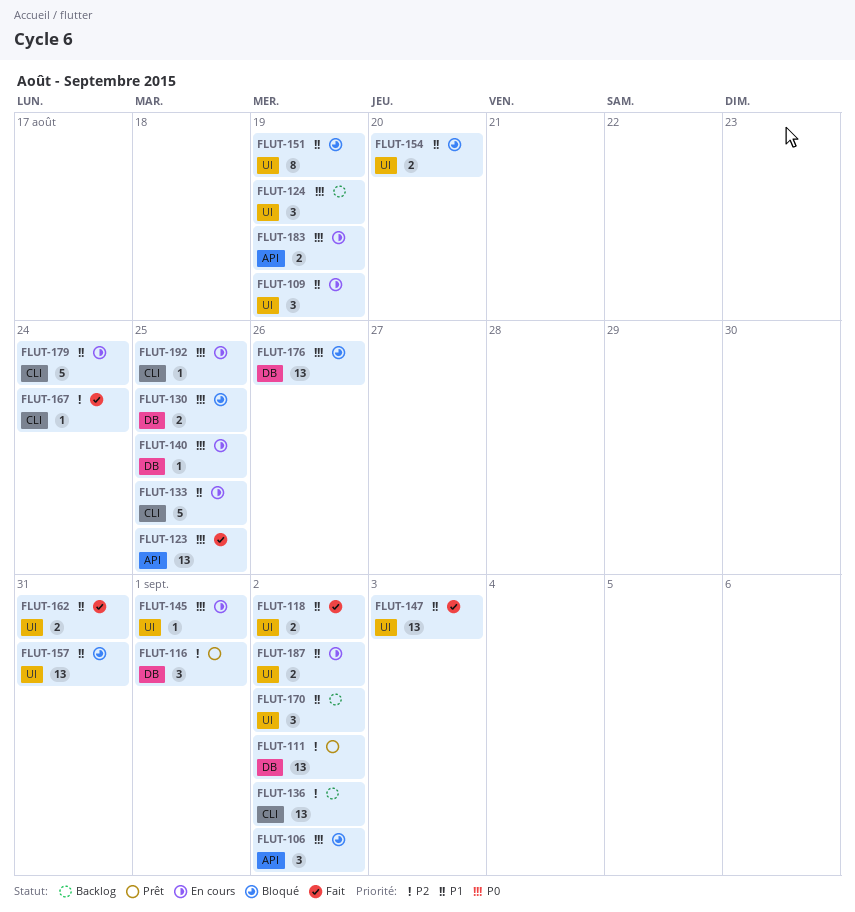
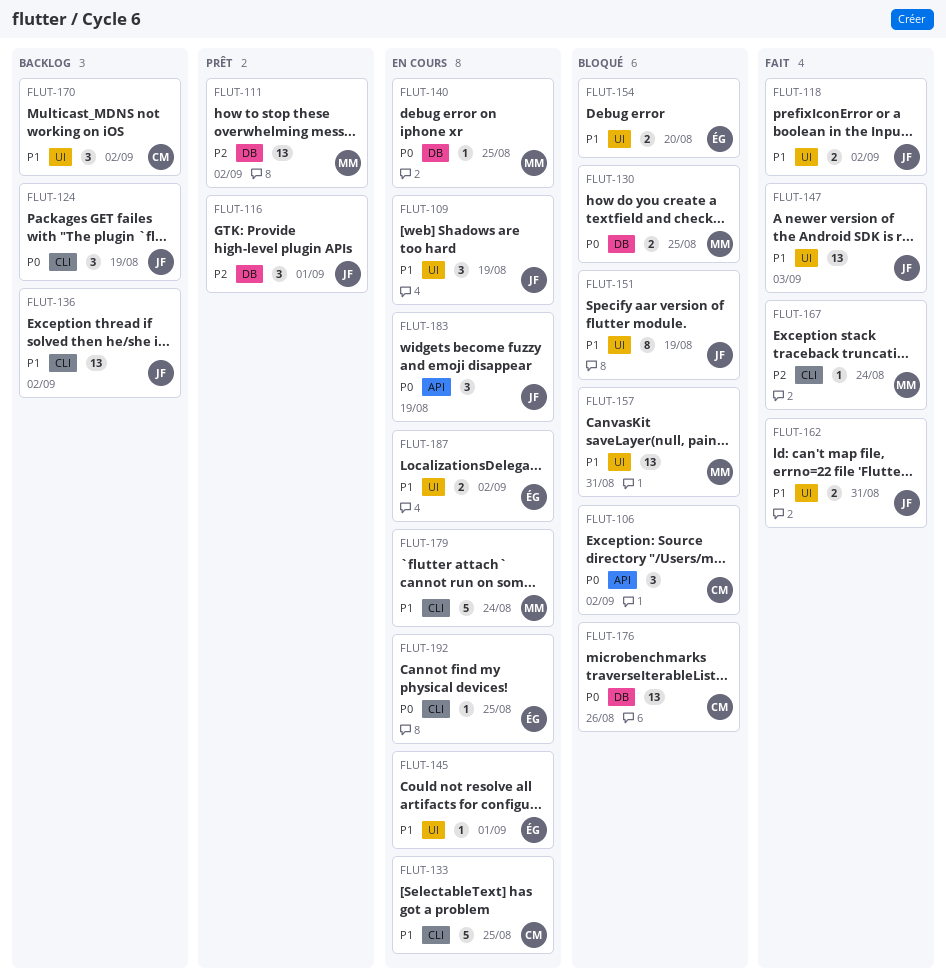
FLUT-123: present -> none
FLUT-124, label: UI -> CLI
FLUT-136, priority: P2 -> P1
FLUT-145, priority: P0 -> P1
FLUT-183, estimate: 2 -> 3

